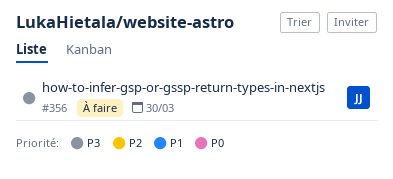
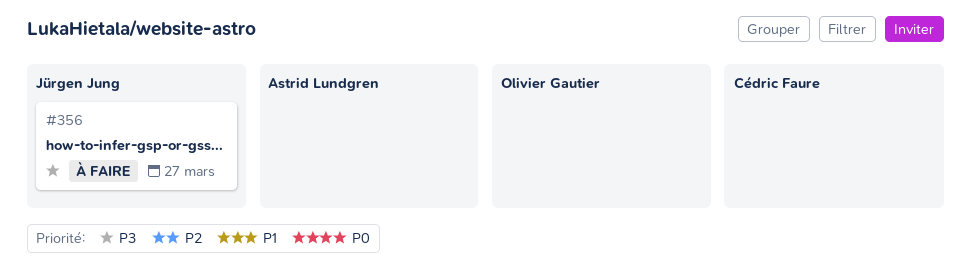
#356, due: Mar 30 -> Mar 27

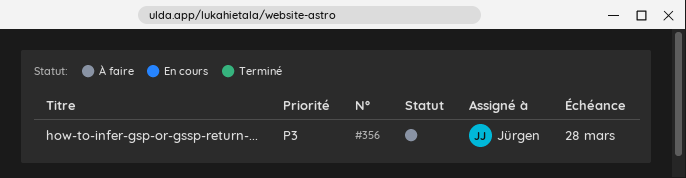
#356, due: Mar 27 -> Mar 28

